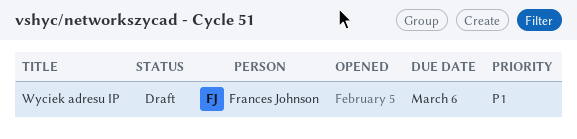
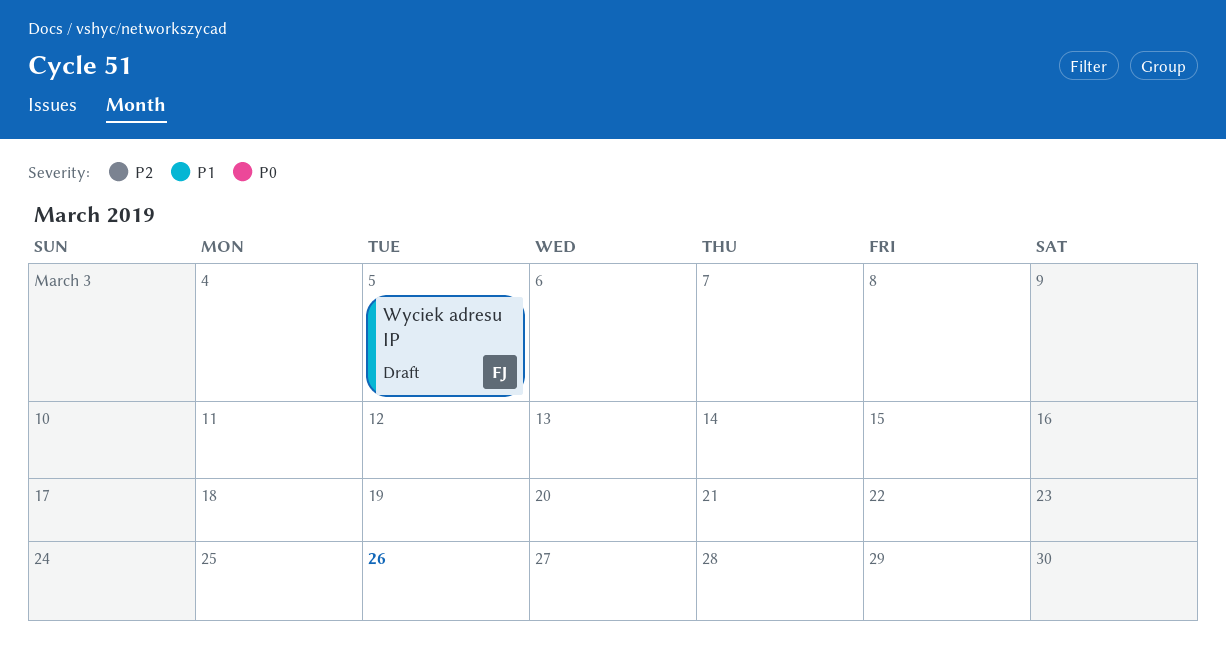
Wyciek adresu IP, due: Mar 6 -> Mar 5

